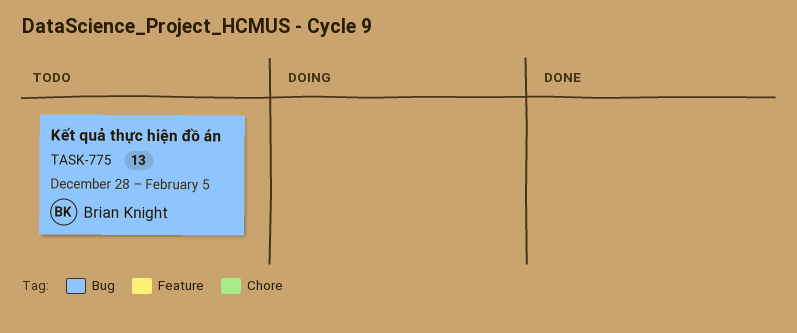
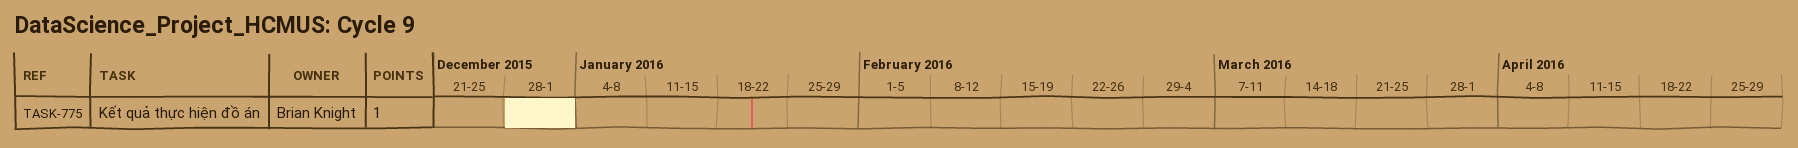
TASK-775, estimate: 13 -> 1
TASK-775, due: Feb 5 -> Jan 1

